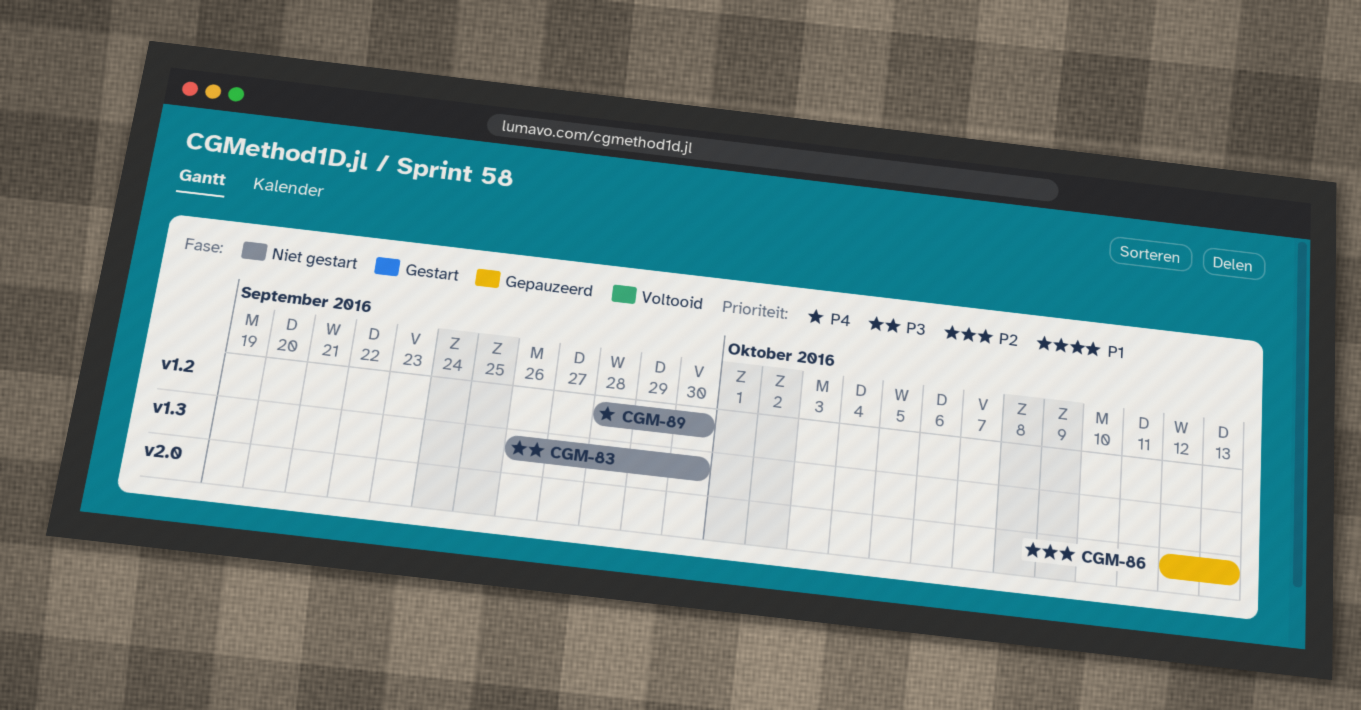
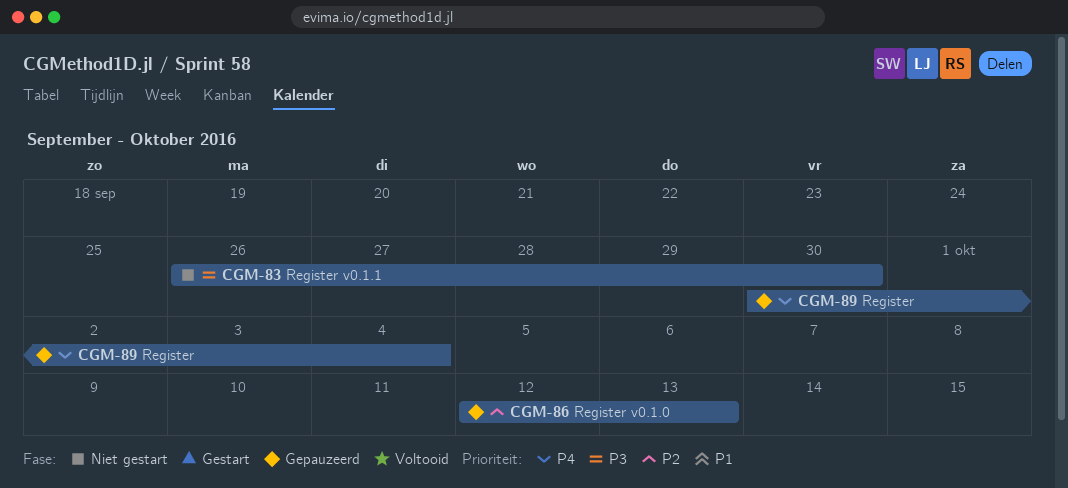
CGM-89, status: Niet gestart -> Gepauzeerd
CGM-89, start: Sep 28 -> Sep 30
CGM-89, due: Sep 30 -> Oct 4

